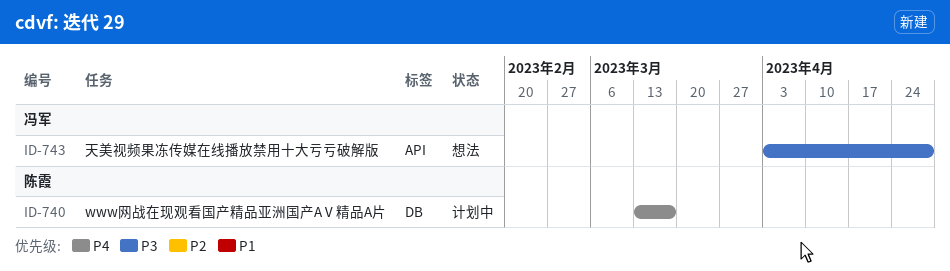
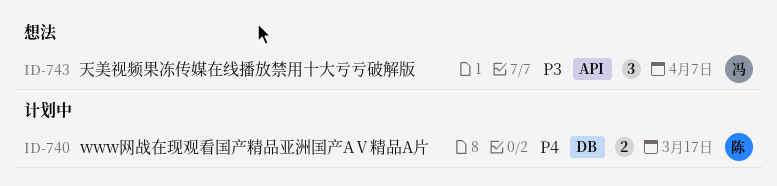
ID-743, due: Apr 28 -> Apr 7

